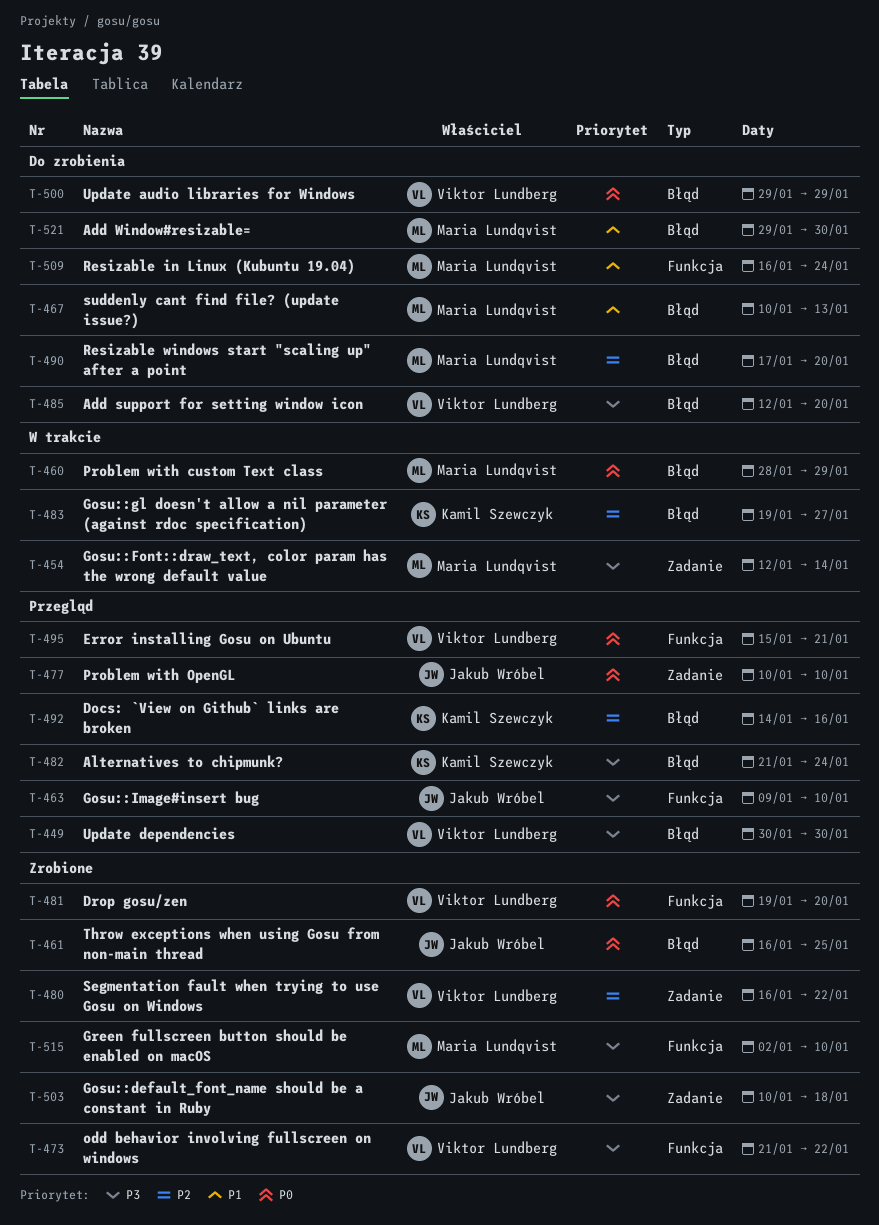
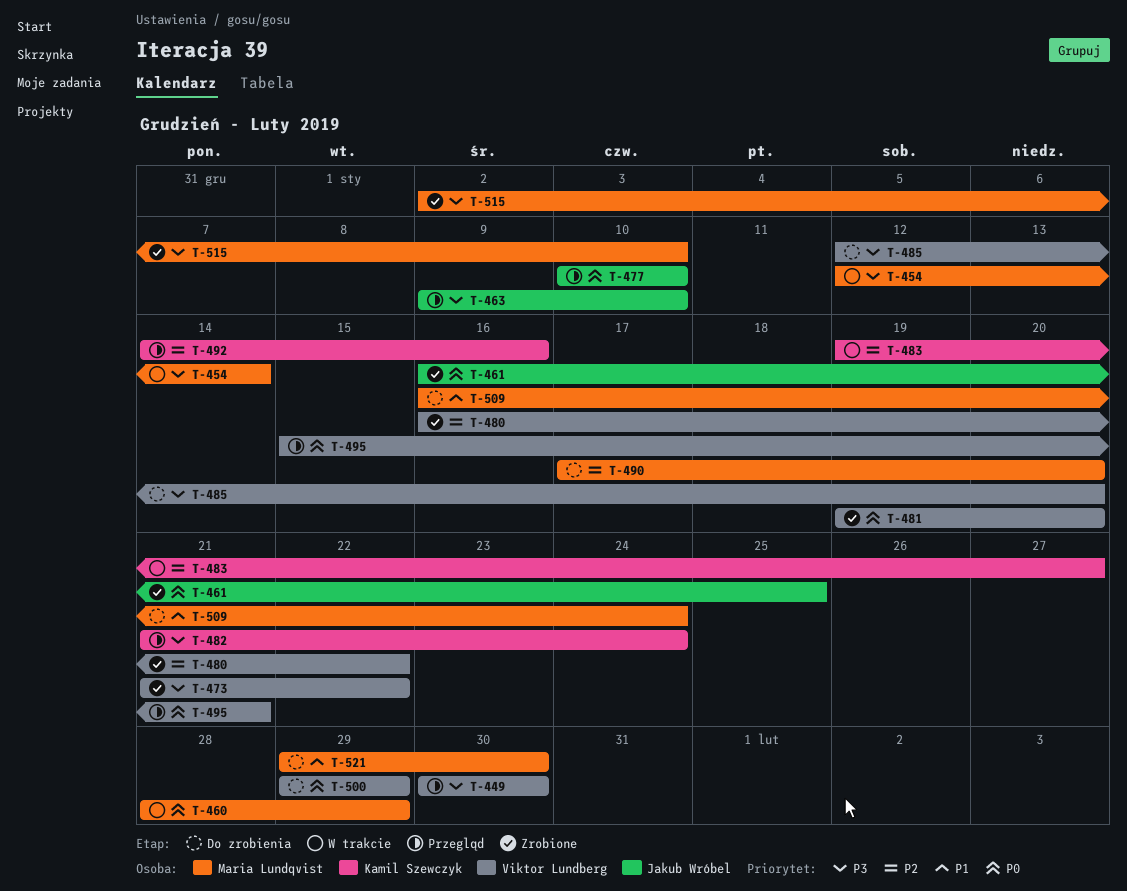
T-467: present -> none
T-503: present -> none

